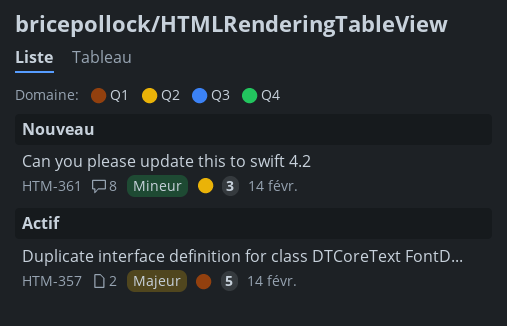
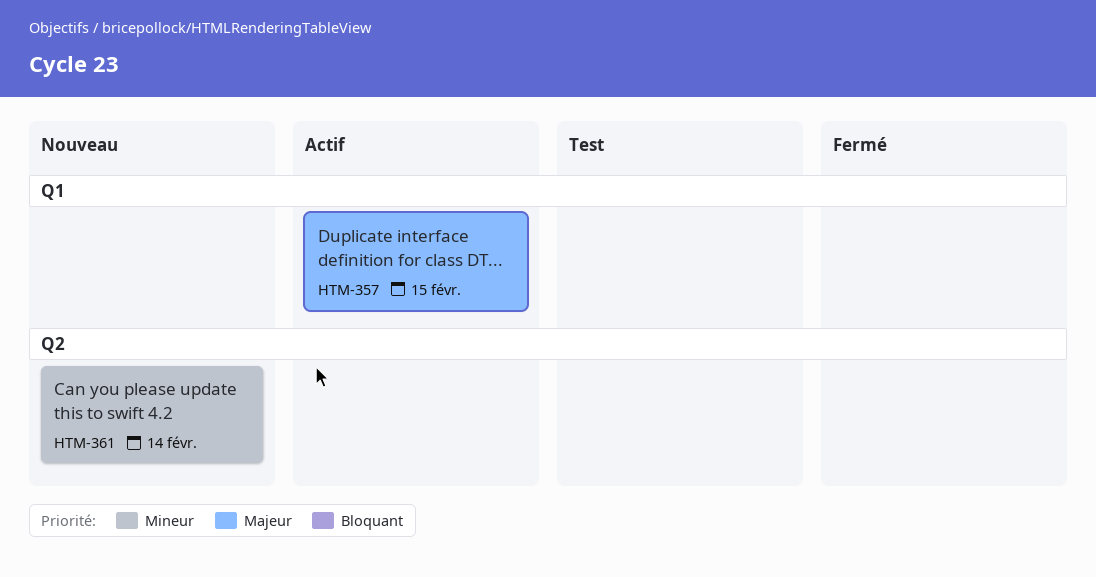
HTM-357, due: Feb 14 -> Feb 15

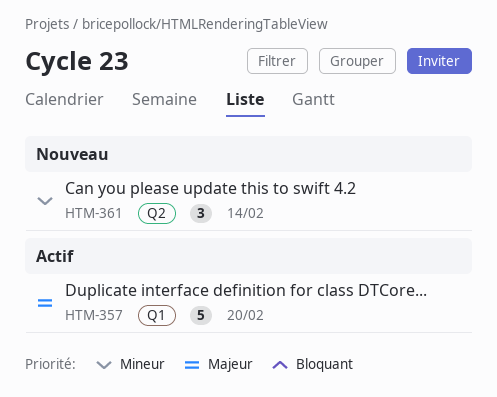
HTM-357, due: Feb 15 -> Feb 20

